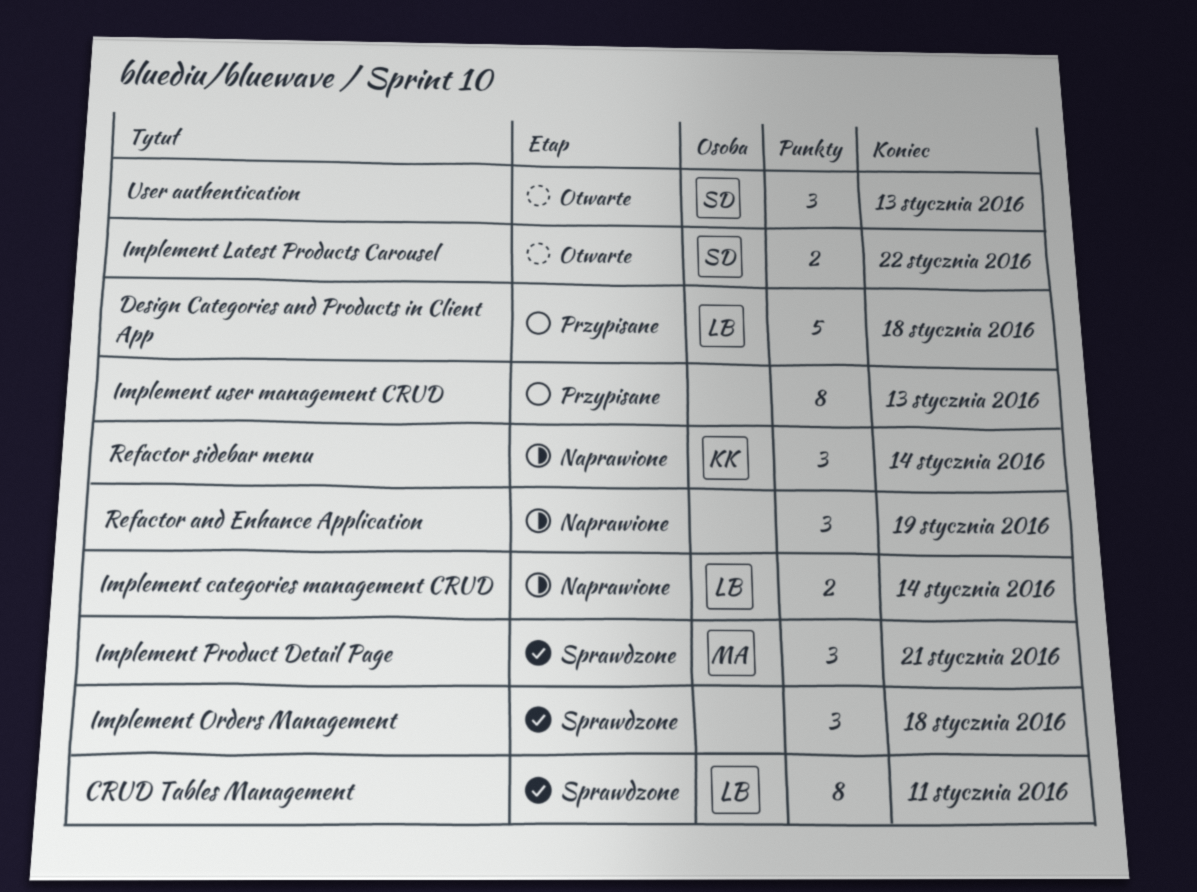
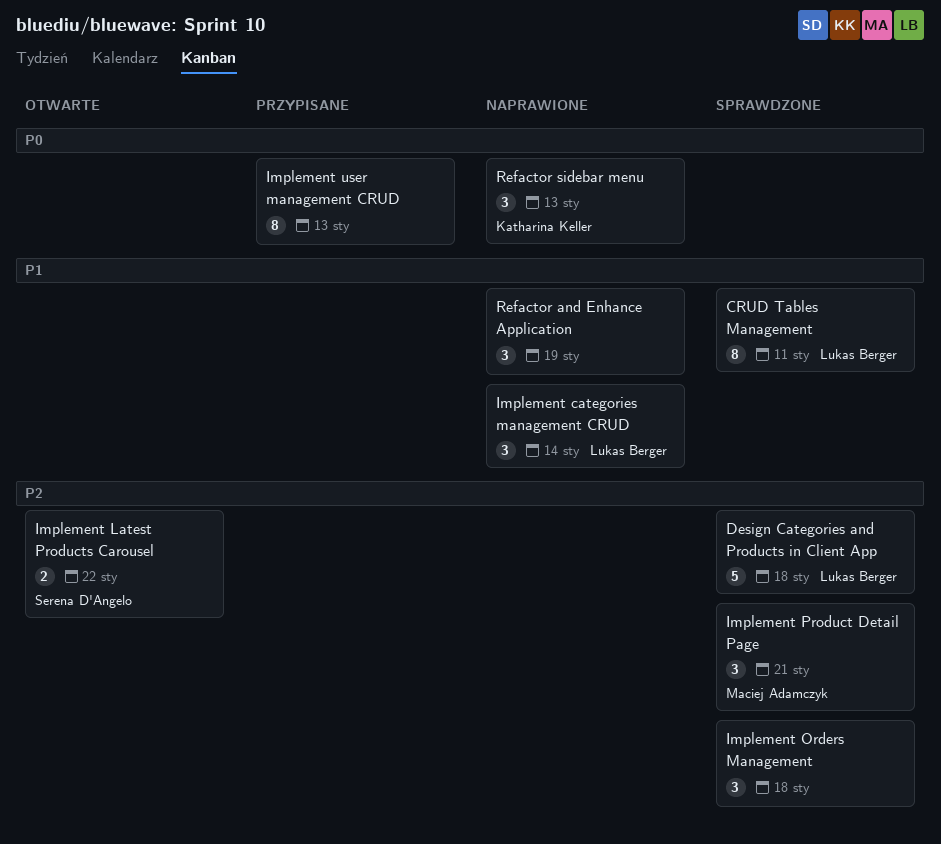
Design Categories and Products in Client App, status: Przypisane -> Sprawdzone
Implement categories management CRUD, estimate: 2 -> 3
Refactor sidebar menu, due: Jan 14 -> Jan 13
User authentication: present -> none

